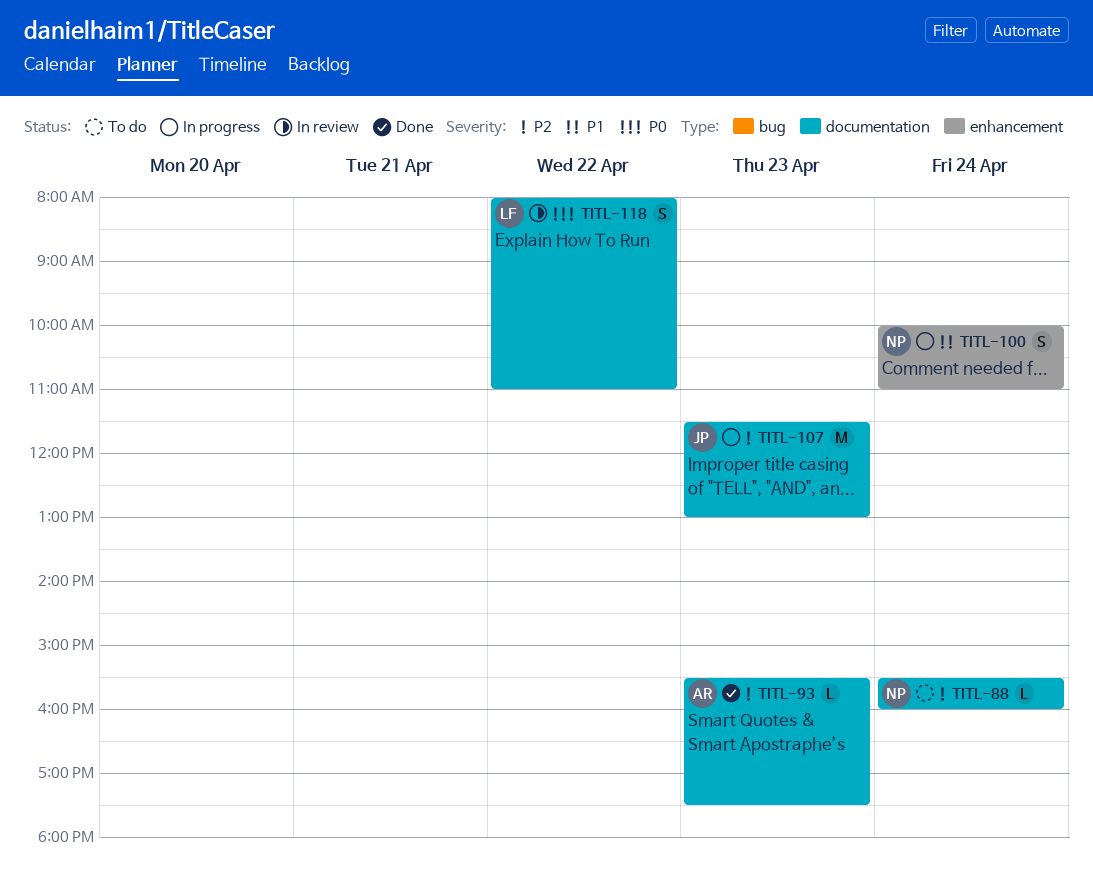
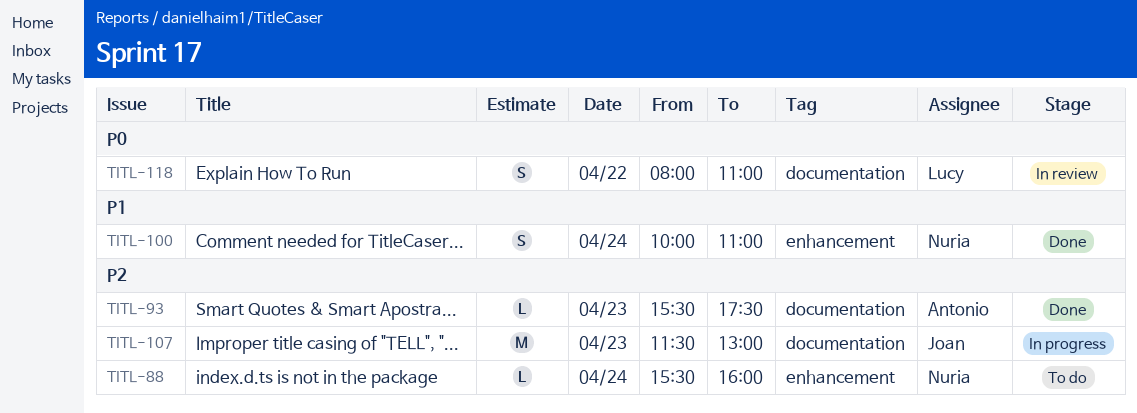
TITL-88, label: documentation -> enhancement
TITL-100, status: In progress -> Done

